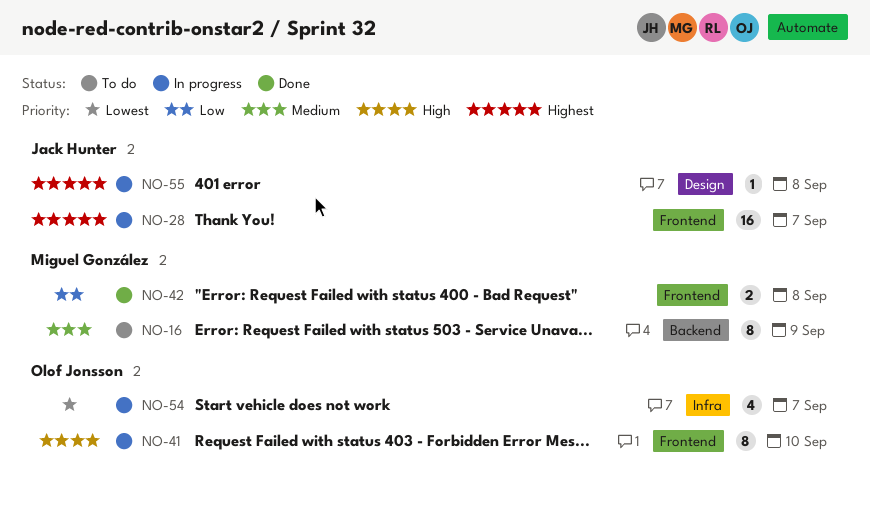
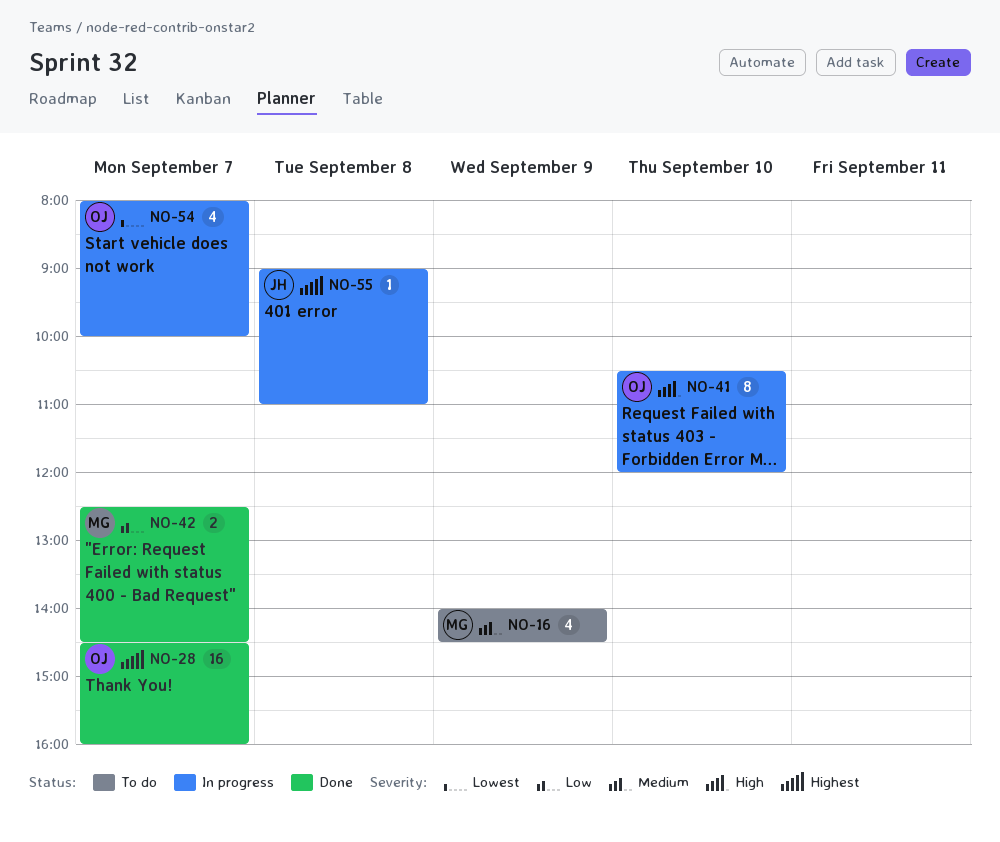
NO-16, estimate: 8 -> 4
NO-28, status: In progress -> Done
NO-28, owner: Jack Hunter -> Olof Jonsson
NO-42, day: Sep 8 -> Sep 7

